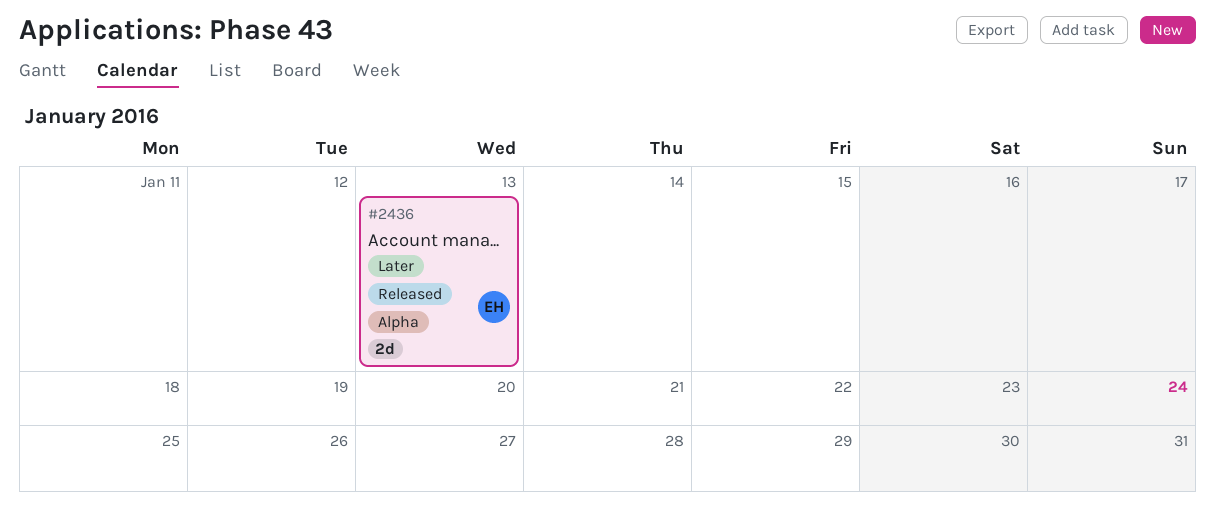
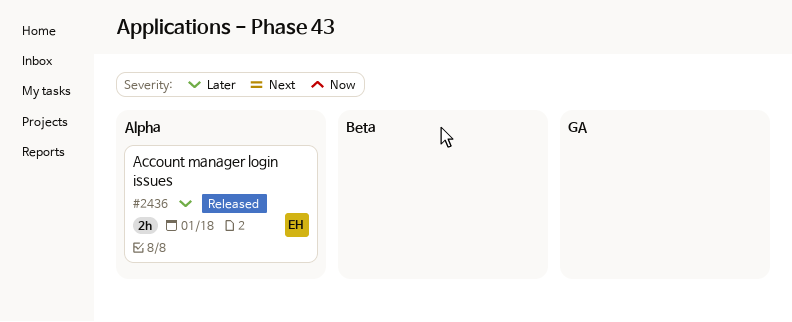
#2436, estimate: 2d -> 2h
#2436, due: Jan 13 -> Jan 18

